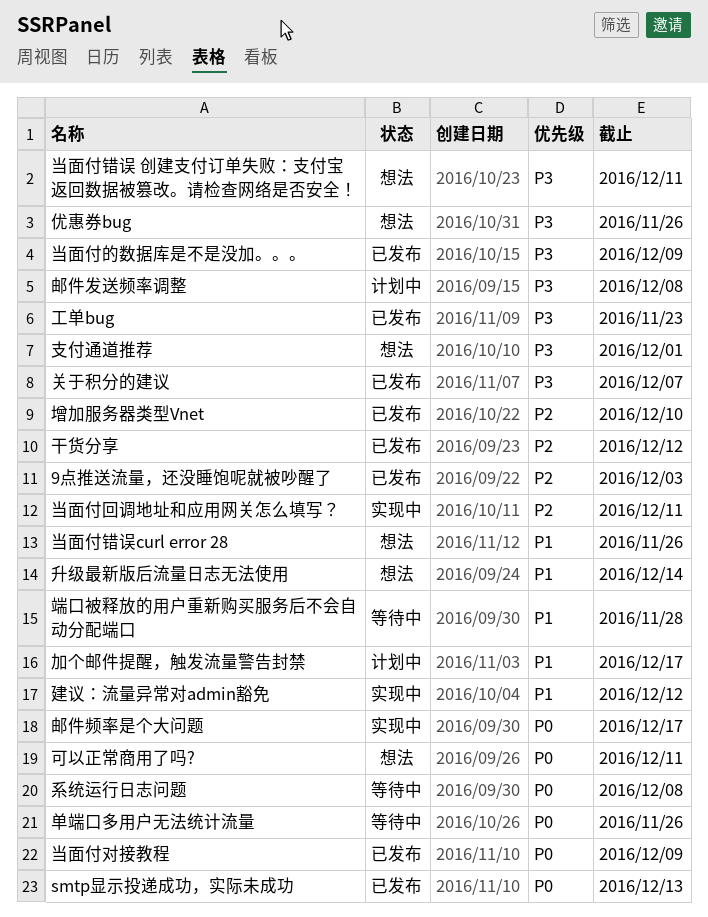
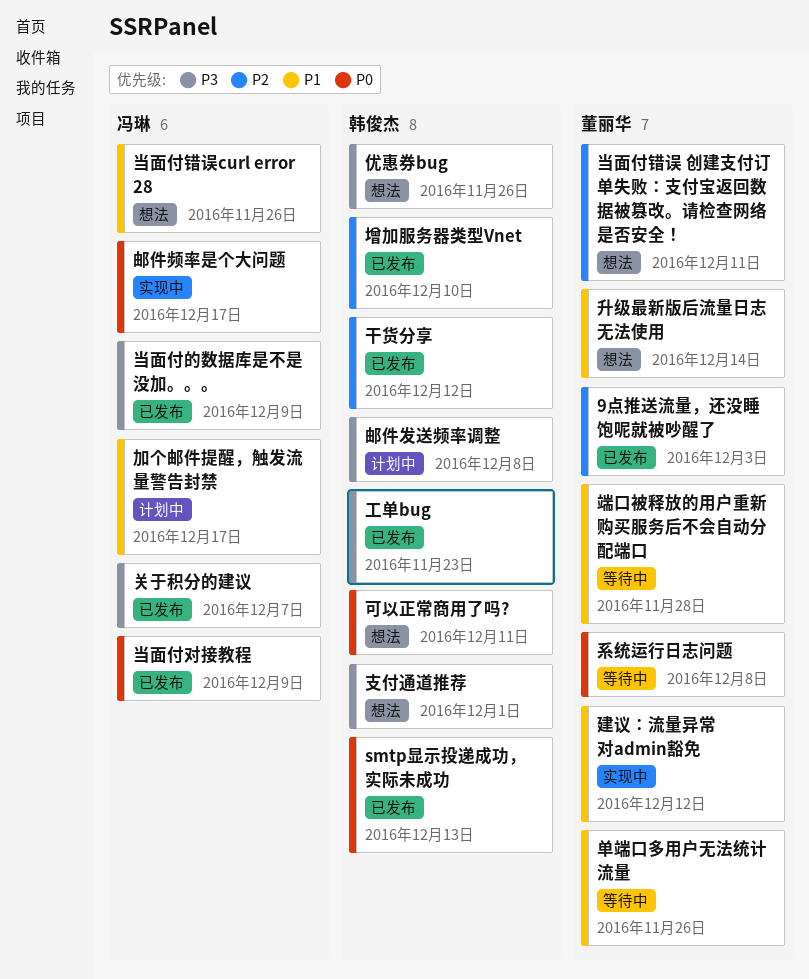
单端口多用户无法统计流量, priority: P0 -> P1
当面付回调地址和应用网关怎么填写？: present -> none
当面付错误 创建支付订单失败：支付宝返回数据被篡改。请检查网络是否安全！, priority: P3 -> P2

